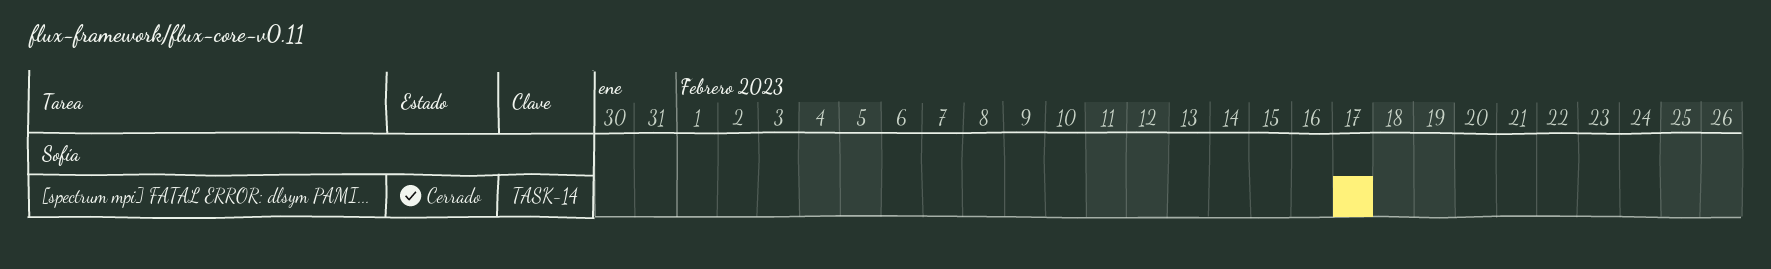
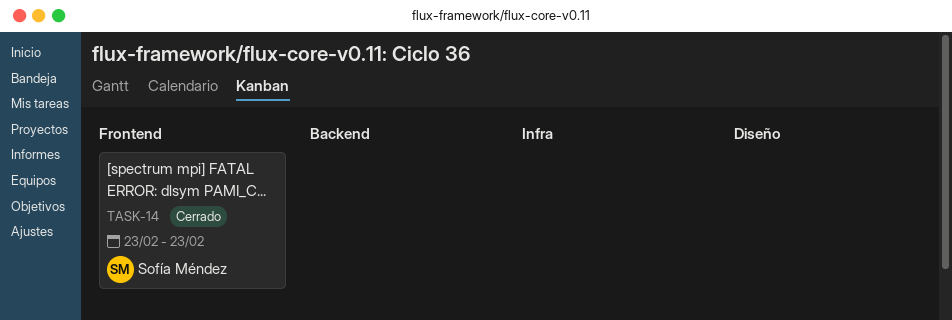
TASK-14, start: Feb 17 -> Feb 23
TASK-14, due: Feb 17 -> Feb 23

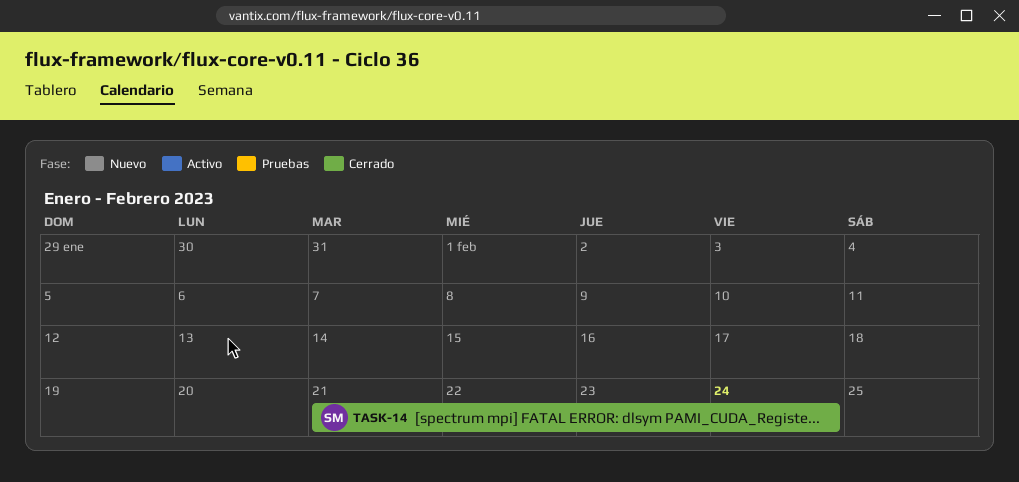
TASK-14, start: Feb 23 -> Feb 21
TASK-14, due: Feb 23 -> Feb 24

